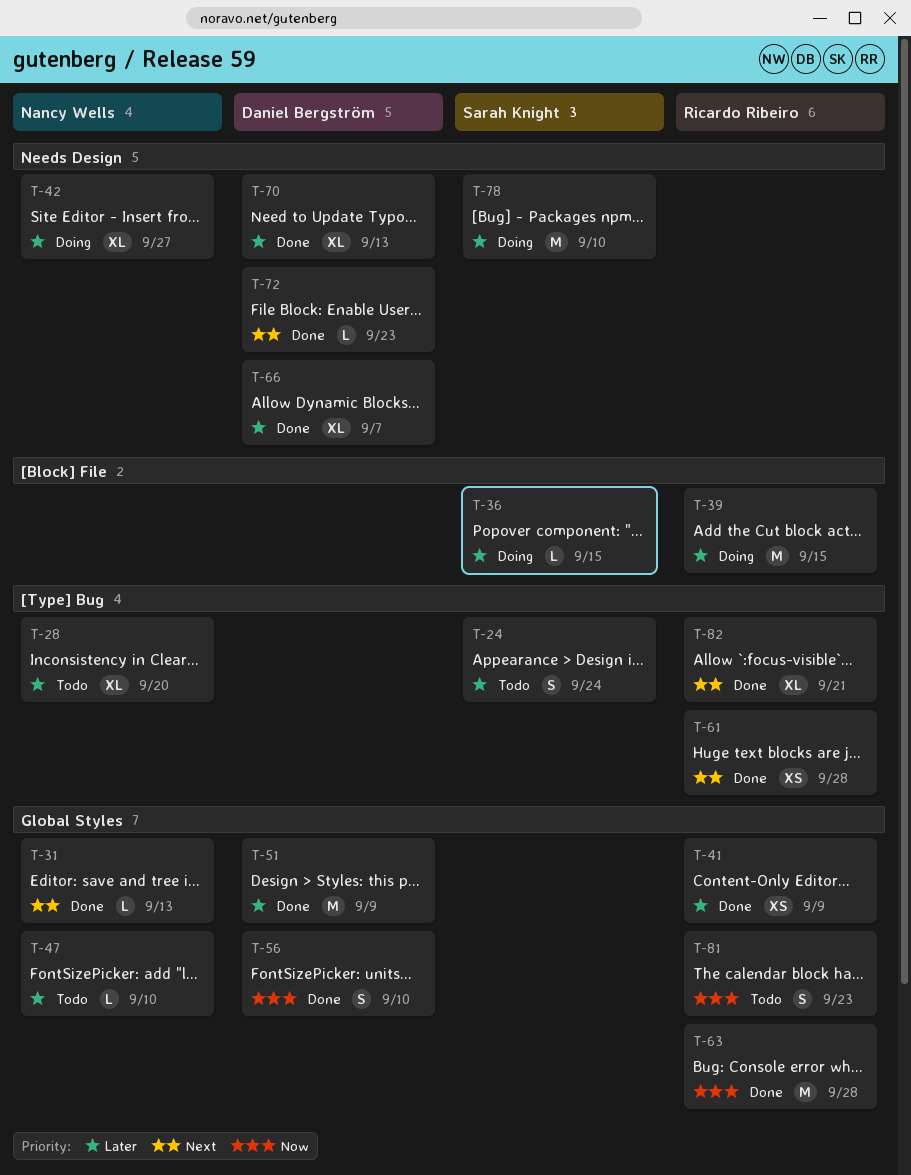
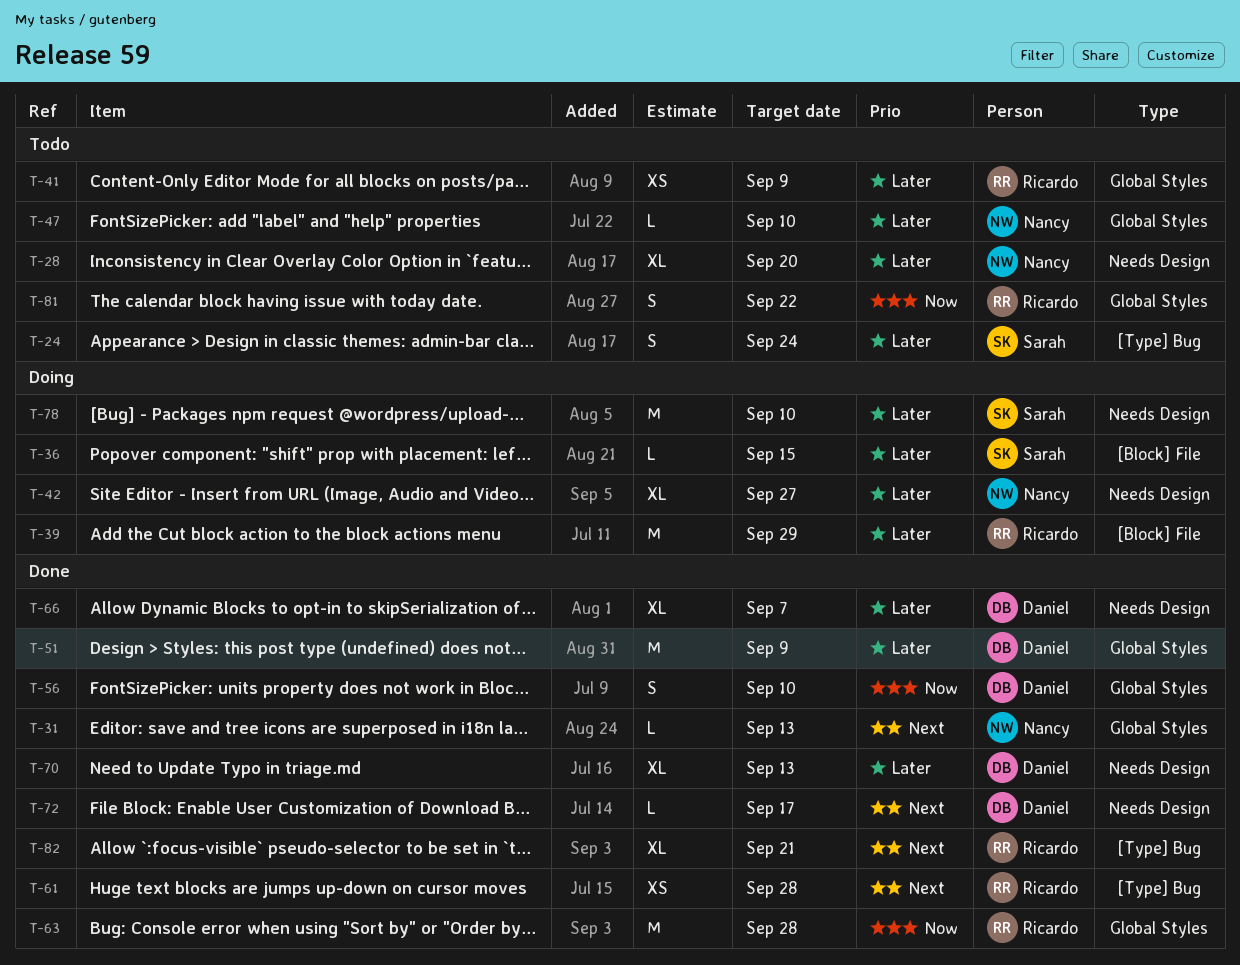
T-28, label: [Type] Bug -> Needs Design
T-39, due: Sep 15 -> Sep 29
T-41, status: Done -> Todo
T-72, due: Sep 23 -> Sep 17
T-81, due: Sep 23 -> Sep 22

